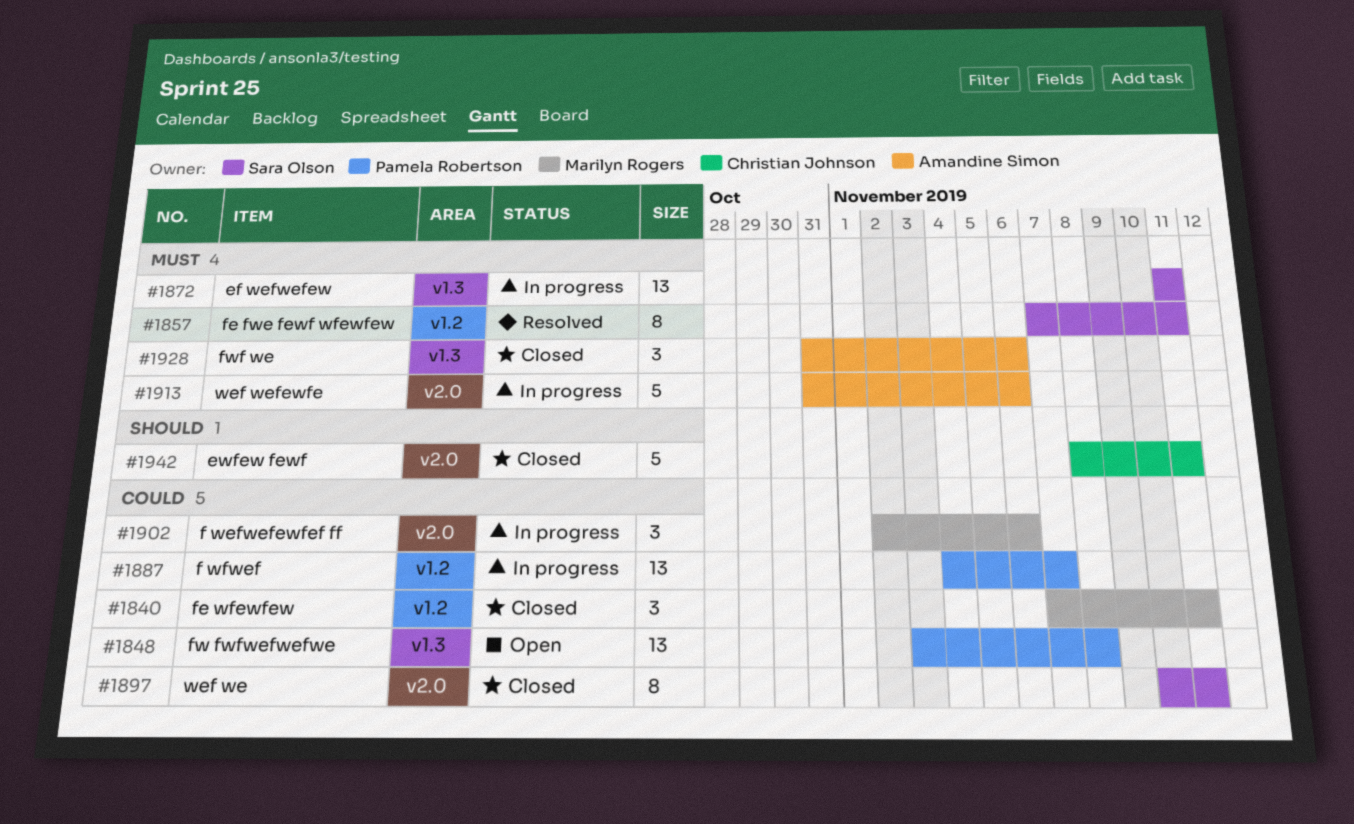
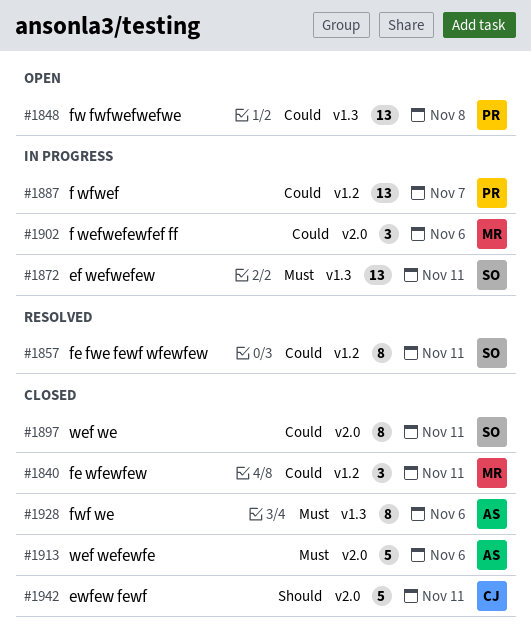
#1857, priority: Must -> Could
#1913, status: In progress -> Closed
#1928, estimate: 3 -> 8

